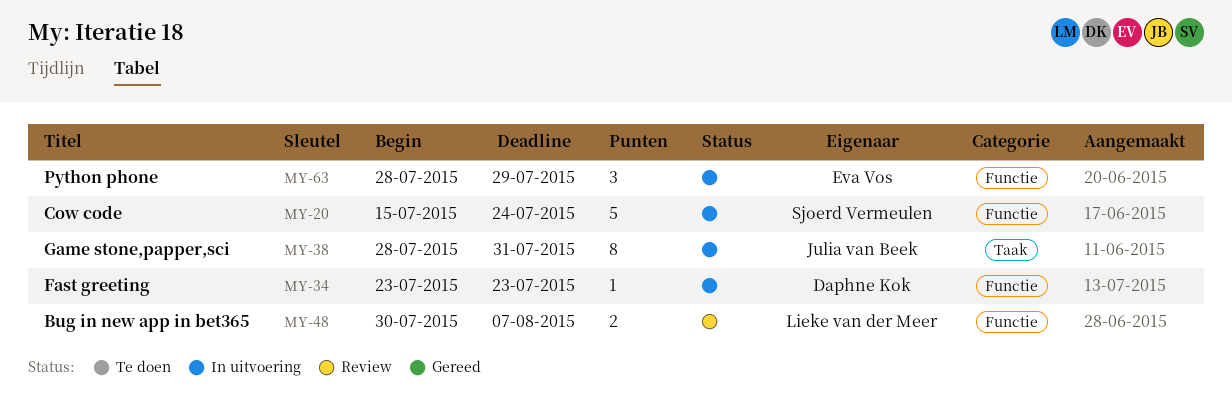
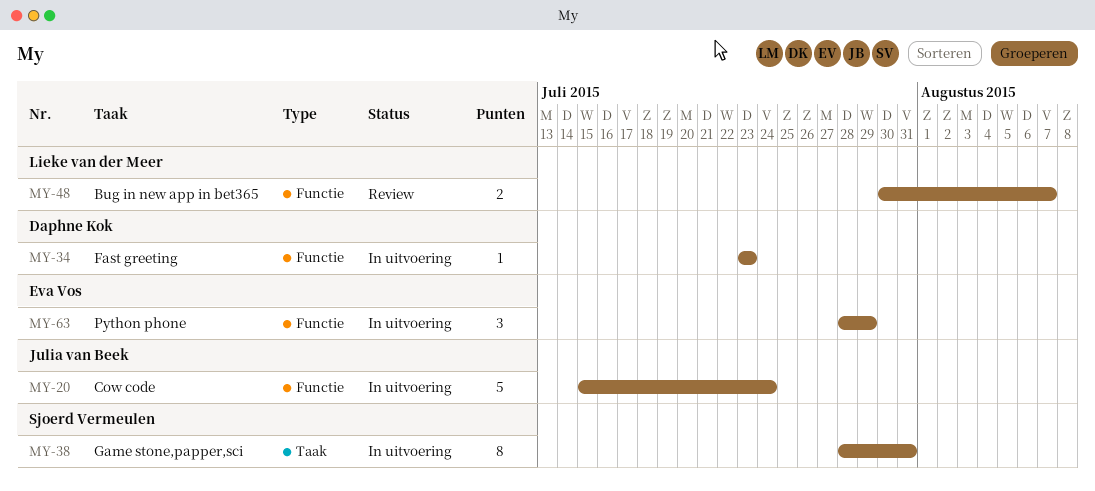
MY-20, owner: Sjoerd Vermeulen -> Julia van Beek
MY-38, owner: Julia van Beek -> Sjoerd Vermeulen

